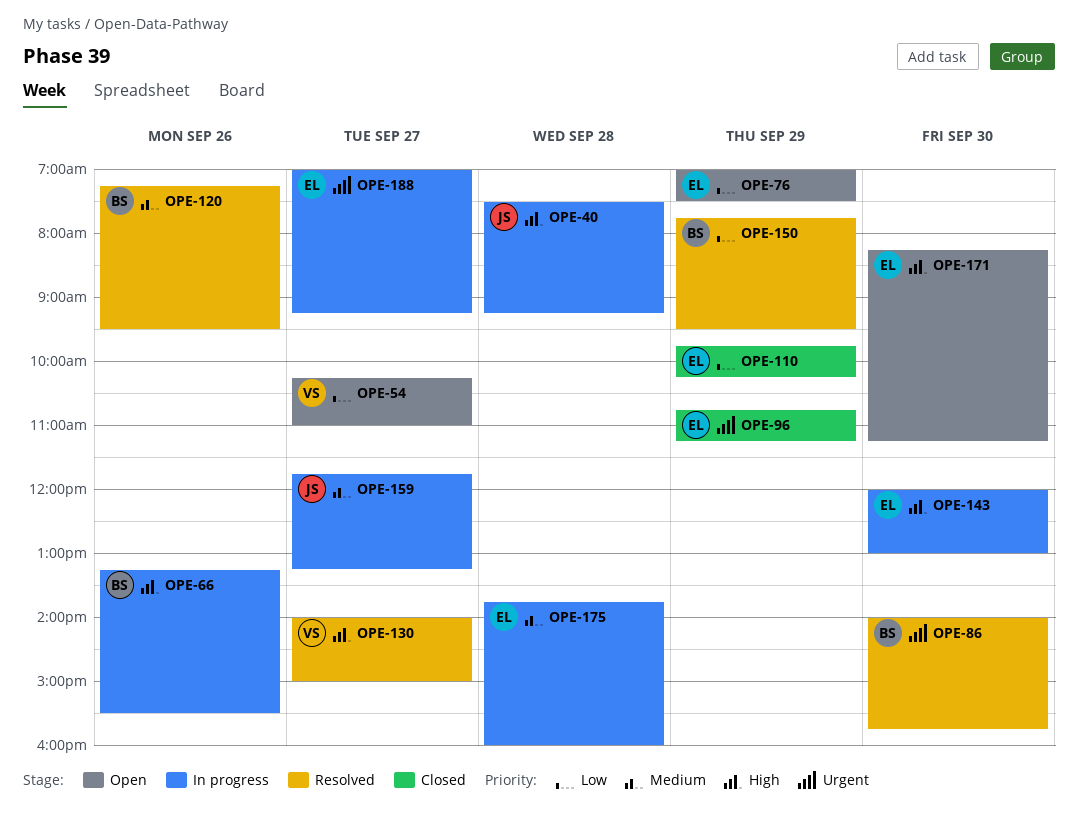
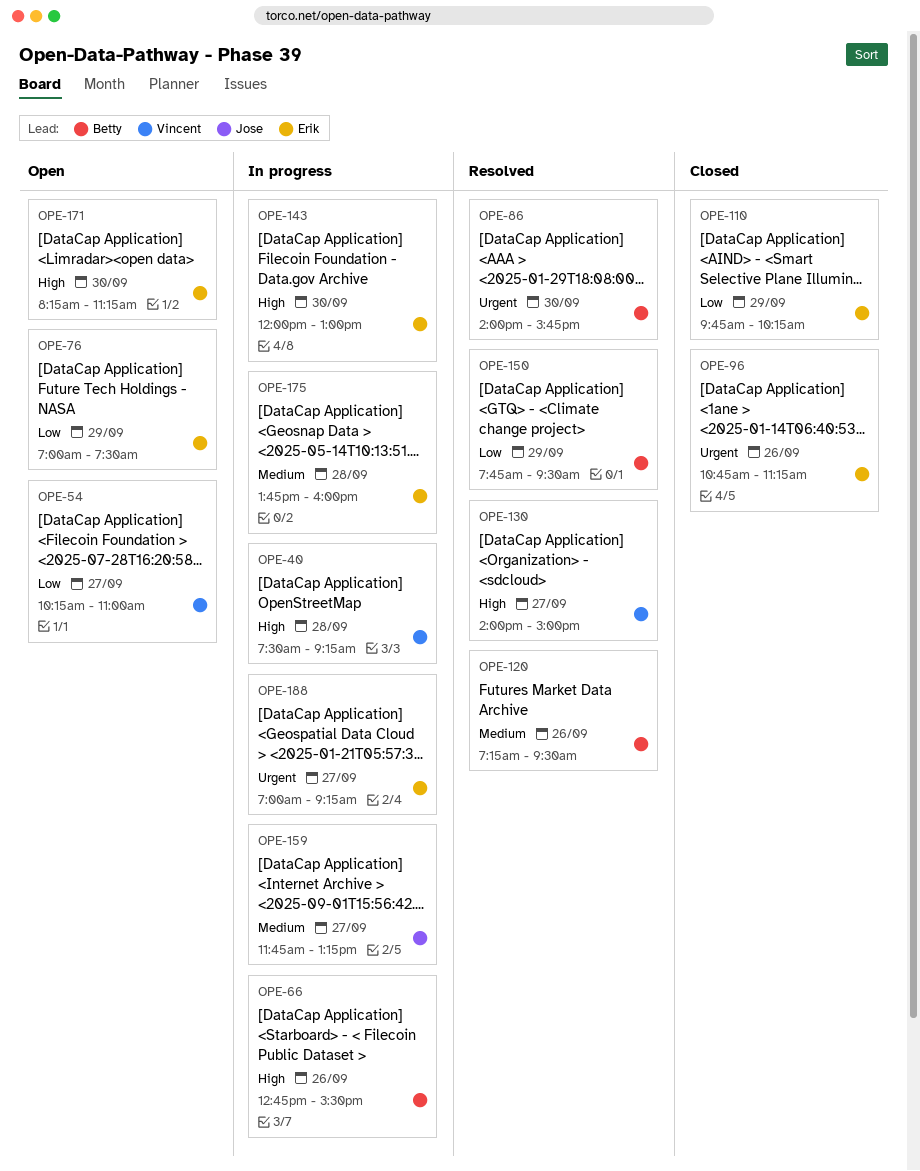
OPE-40, owner: Jose -> Vincent
OPE-66, begins: 13:15 -> 12:45
OPE-96, day: Sep 29 -> Sep 26

